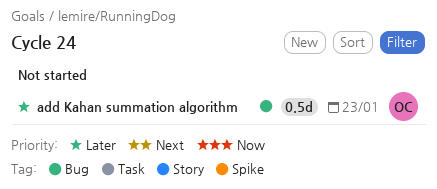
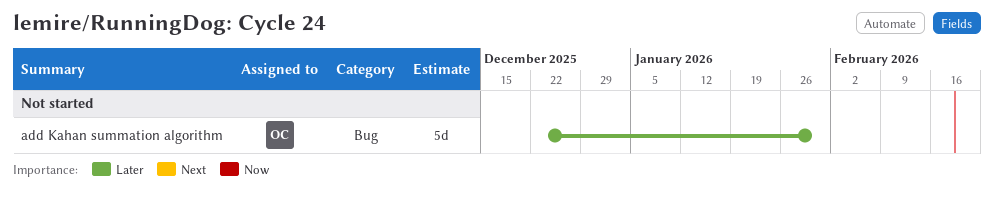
add Kahan summation algorithm, estimate: 0.5d -> 5d
add Kahan summation algorithm, due: Jan 23 -> Jan 30

